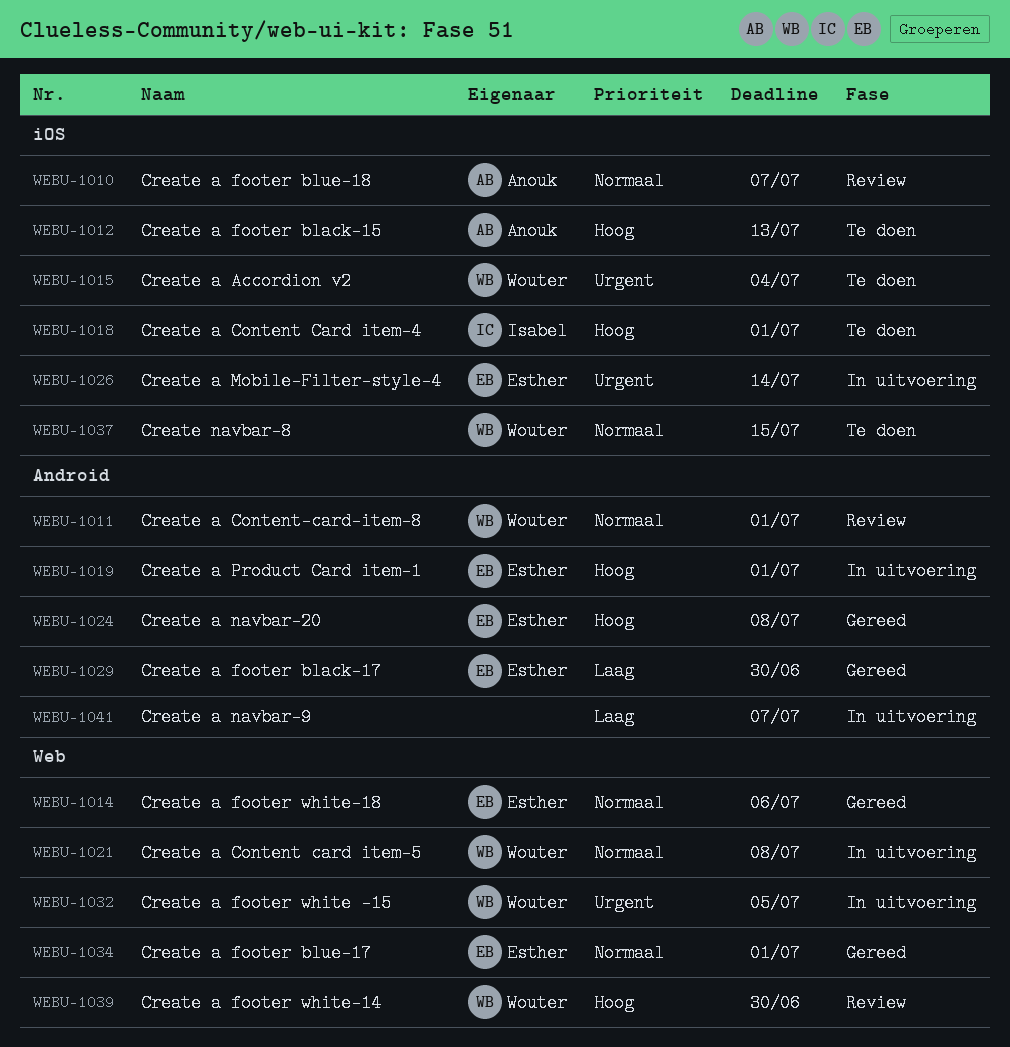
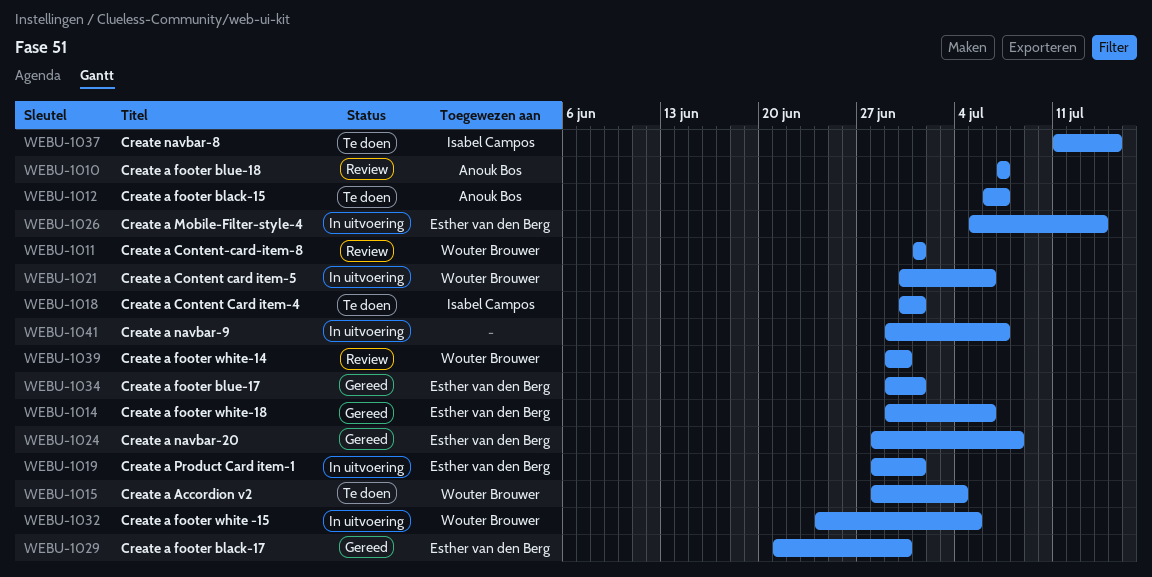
WEBU-1012, due: Jul 13 -> Jul 7
WEBU-1021, due: Jul 8 -> Jul 6
WEBU-1037, owner: Wouter Brouwer -> Isabel Campos

